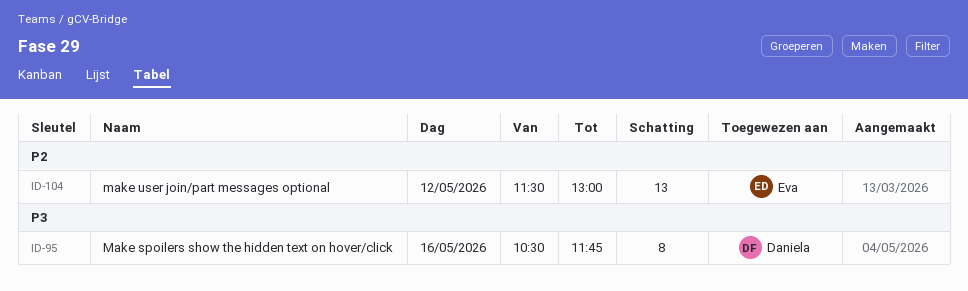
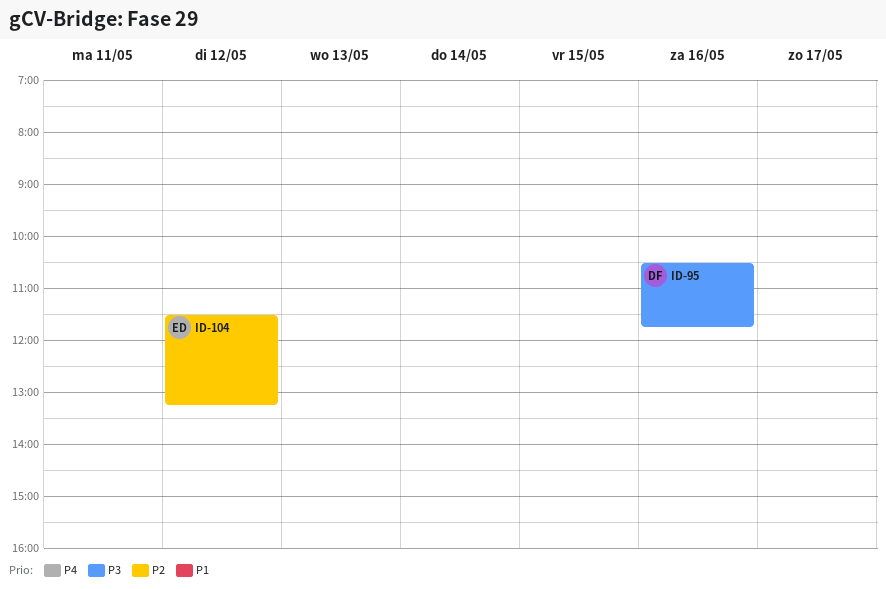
ID-104, ends: 13:00 -> 13:15

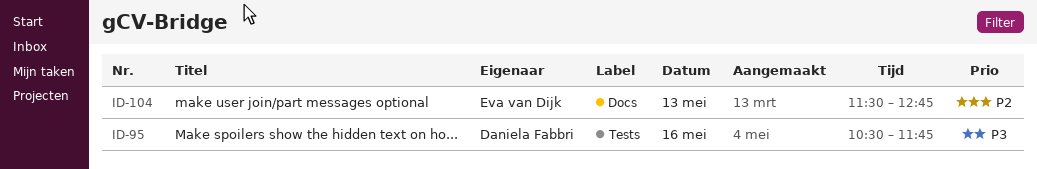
ID-104, day: May 12 -> May 13
ID-104, ends: 13:15 -> 12:45

